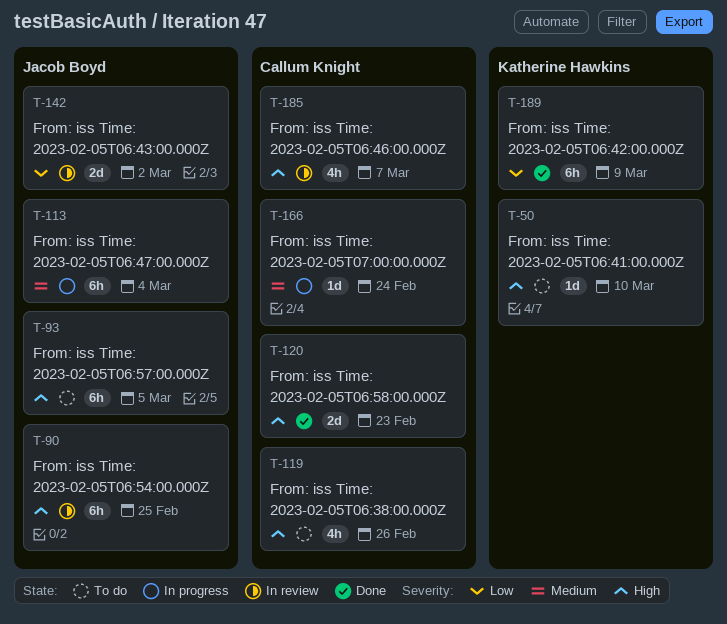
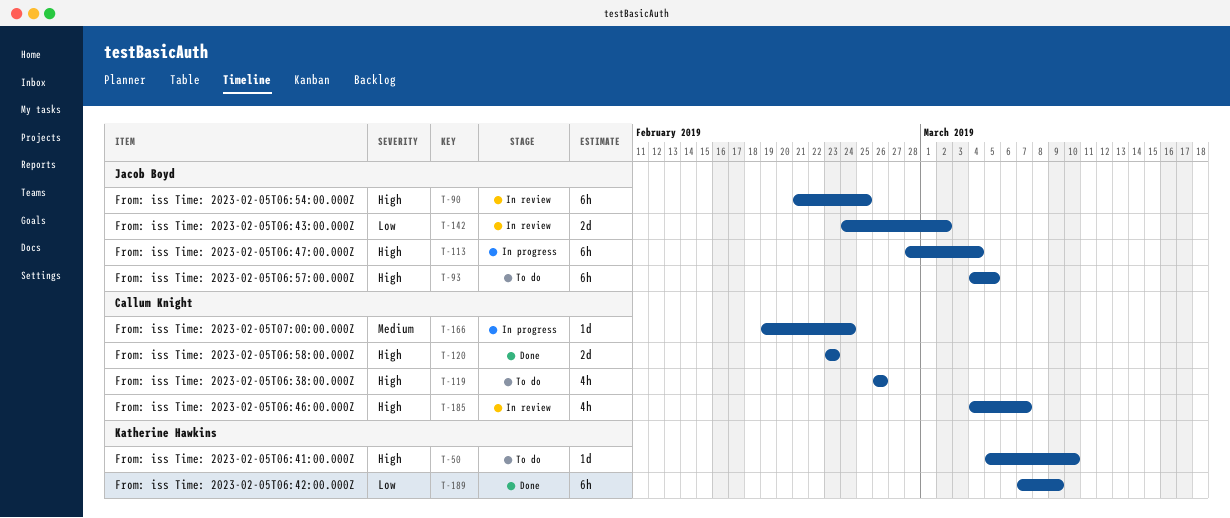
T-113, priority: Medium -> High

